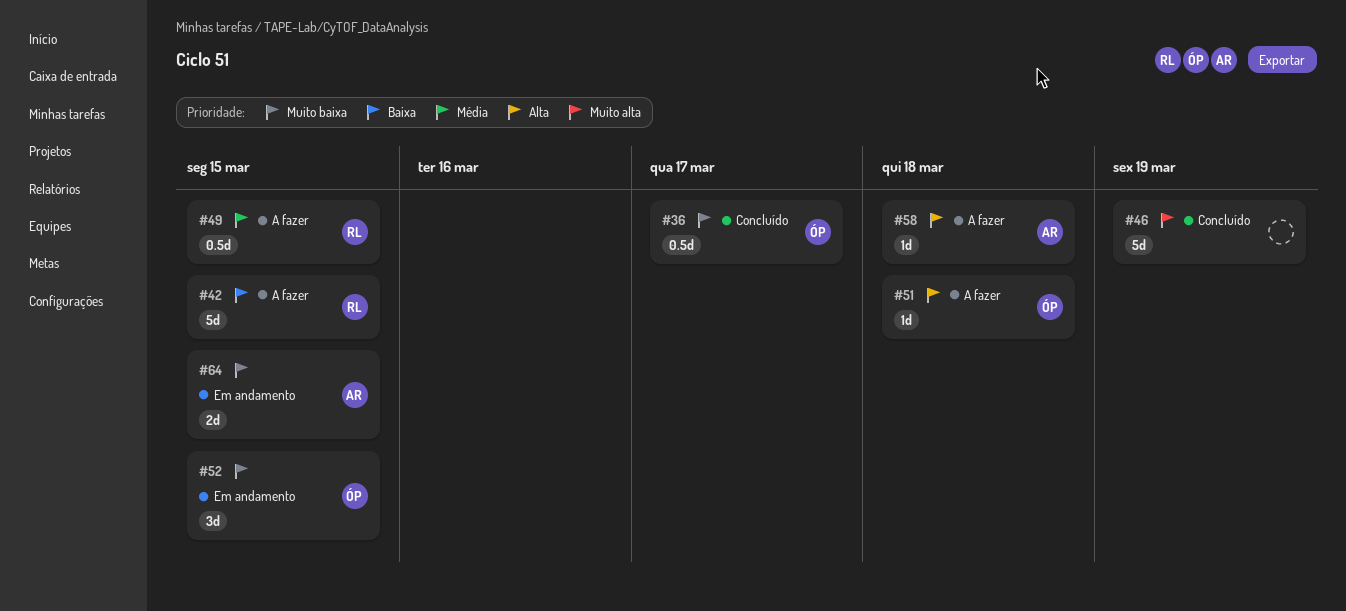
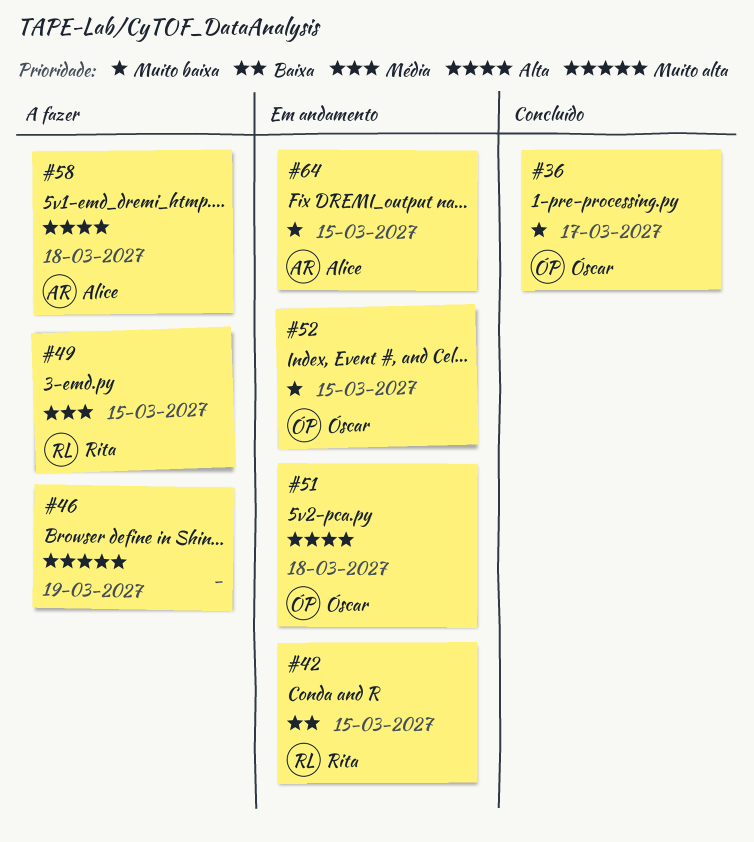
#42, status: A fazer -> Em andamento
#46, status: Concluído -> A fazer
#51, status: A fazer -> Em andamento

